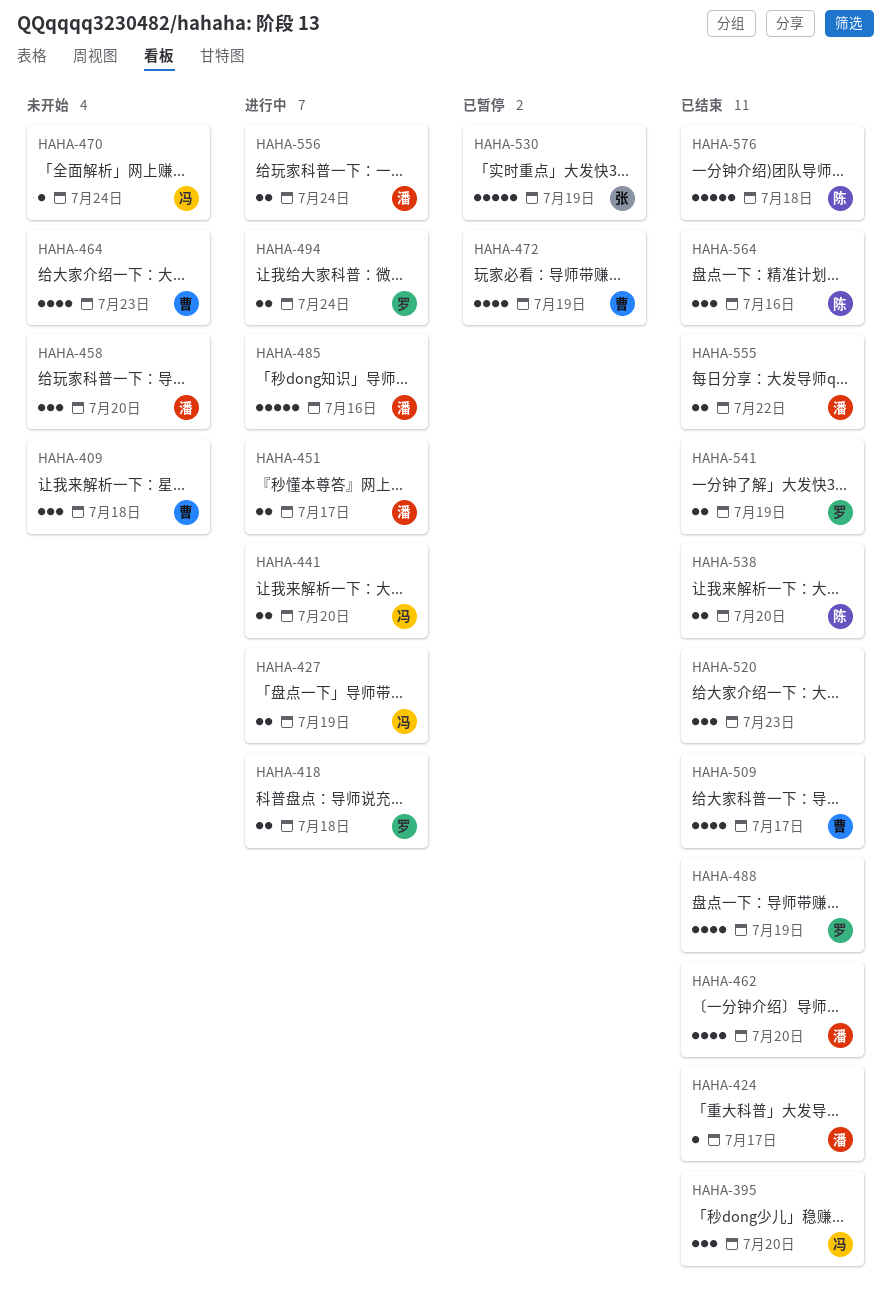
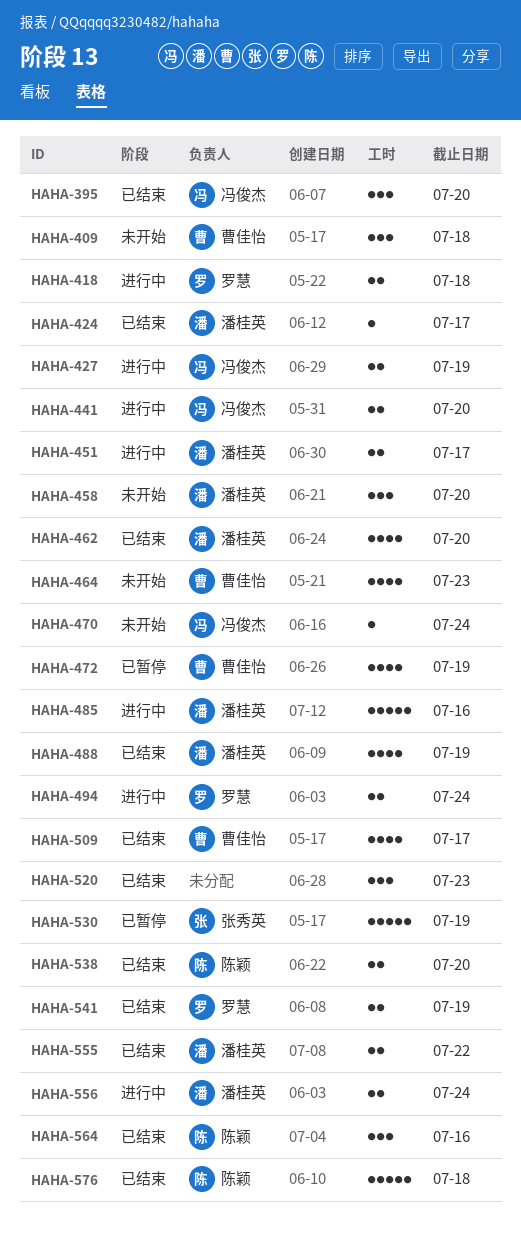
HAHA-488, owner: 罗慧 -> 潘桂英

